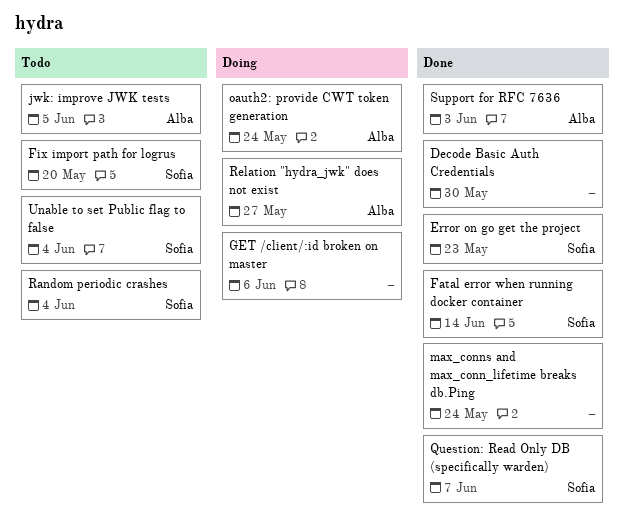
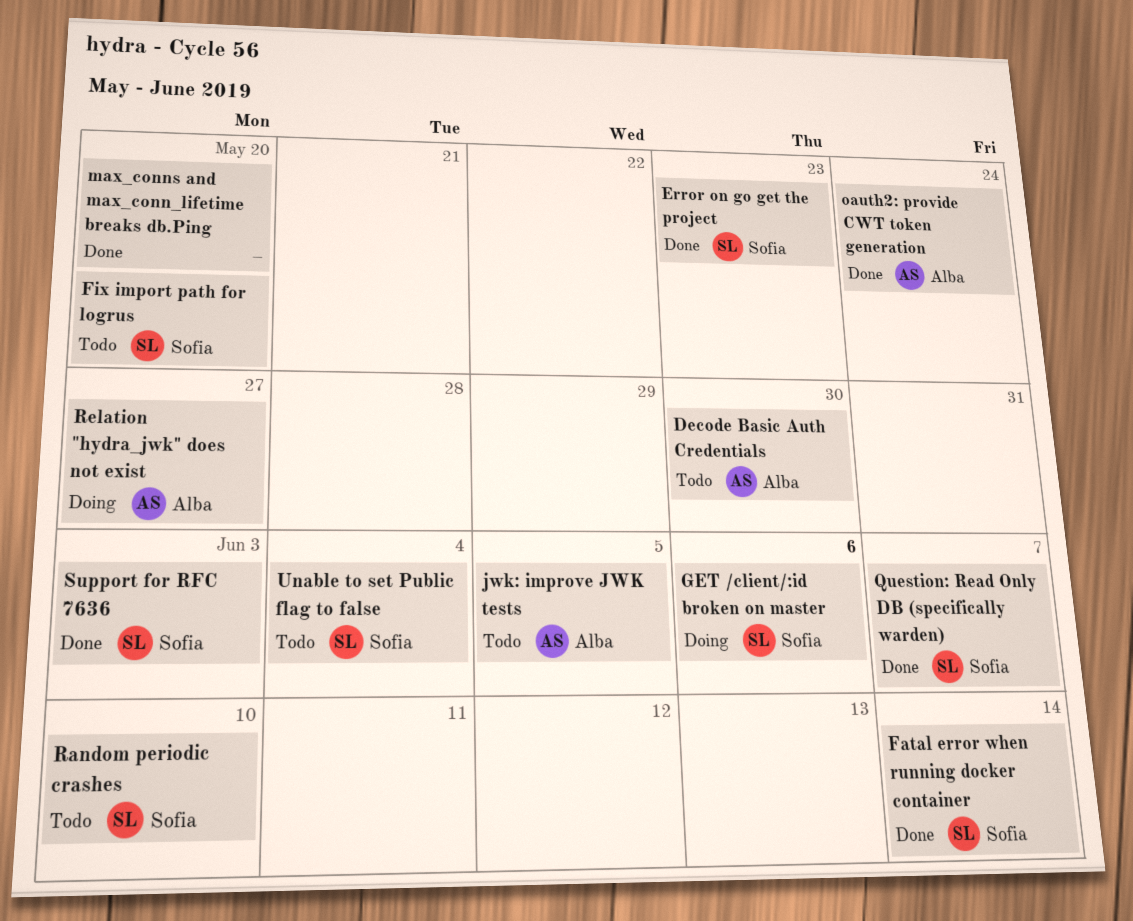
Decode Basic Auth Credentials, status: Done -> Todo
Decode Basic Auth Credentials, owner: none -> Alba
GET /client/:id broken on master, owner: none -> Sofia
max_conns and max_conn_lifetime breaks db.Ping, due: May 24 -> May 20
oauth2: provide CWT token generation, status: Doing -> Done
Random periodic crashes, due: Jun 4 -> Jun 10
Support for RFC 7636, owner: Alba -> Sofia

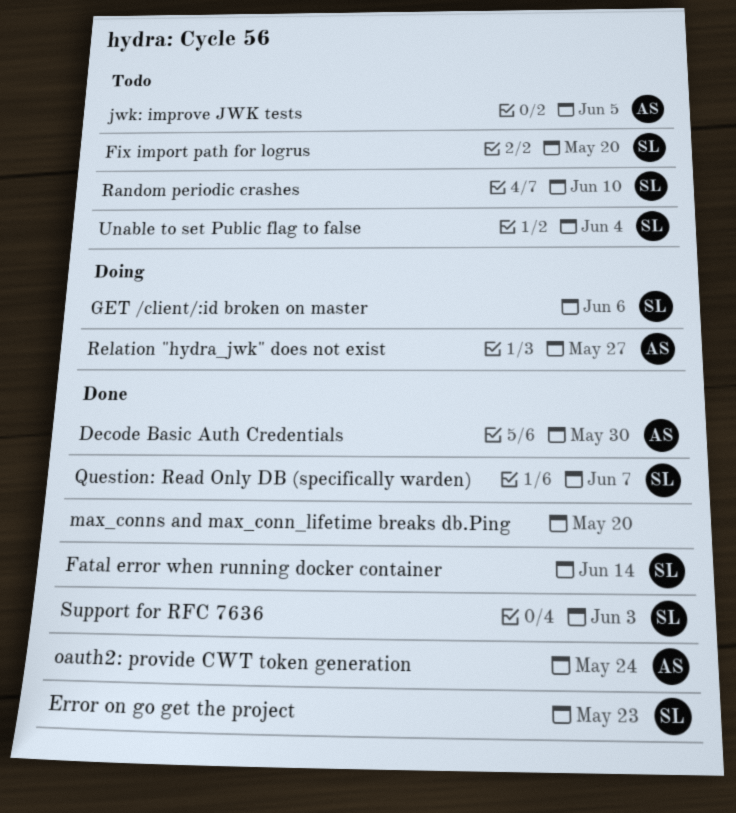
Decode Basic Auth Credentials, status: Todo -> Done

